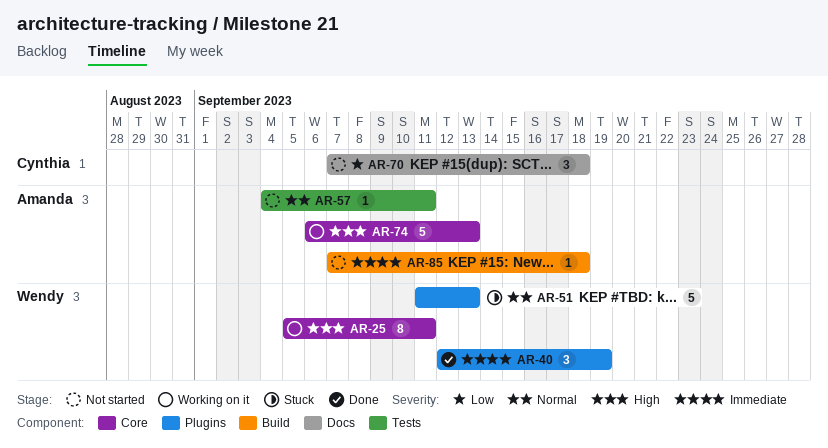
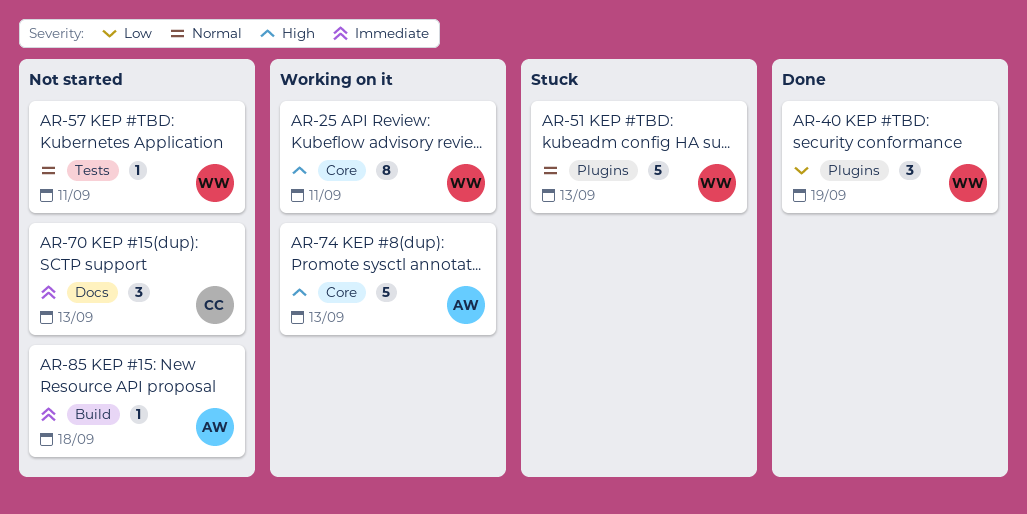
AR-40, priority: Immediate -> Low
AR-57, owner: Amanda -> Wendy
AR-70, priority: Low -> Immediate
AR-70, due: Sep 18 -> Sep 13

